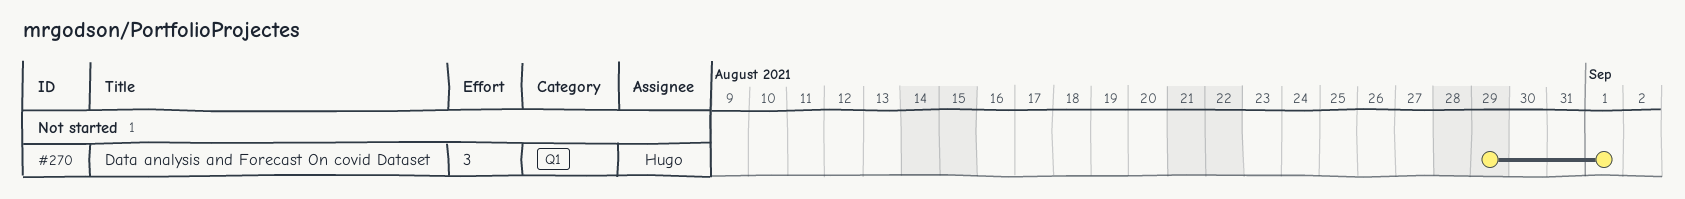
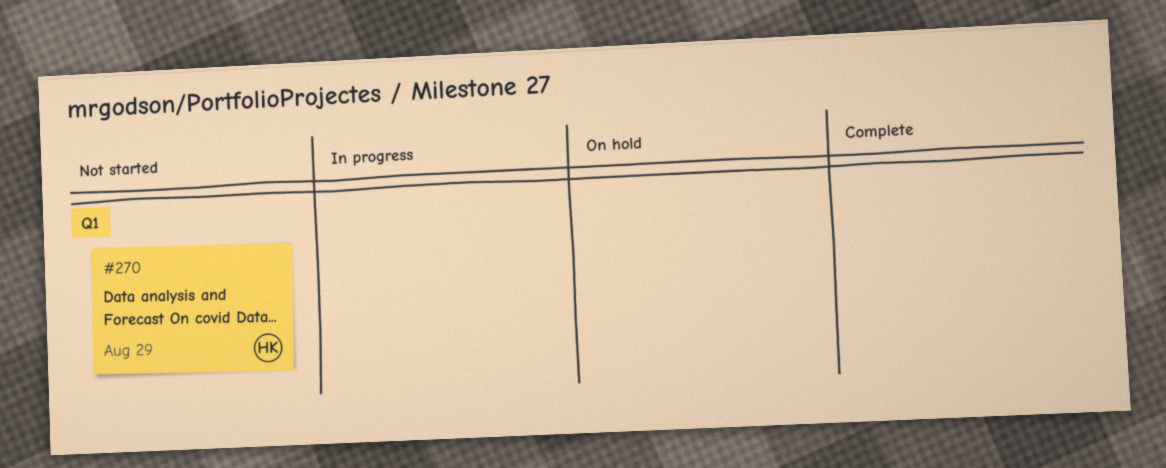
#270, due: Sep 1 -> Aug 29

